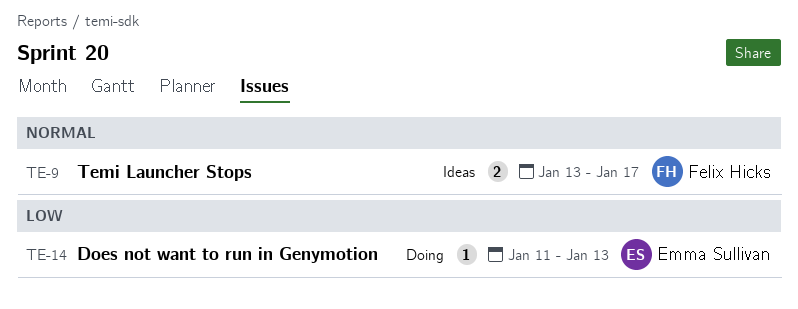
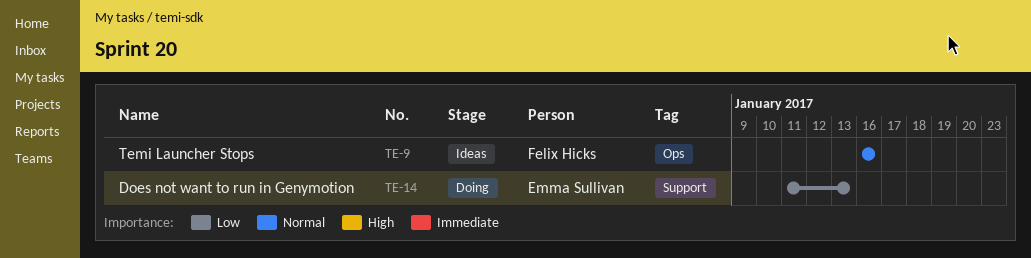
TE-9, start: Jan 13 -> Jan 16
TE-9, due: Jan 17 -> Jan 16

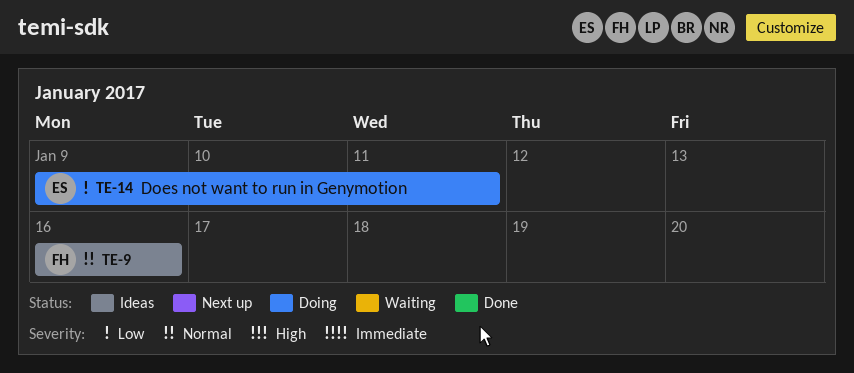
TE-14, start: Jan 11 -> Jan 9
TE-14, due: Jan 13 -> Jan 11

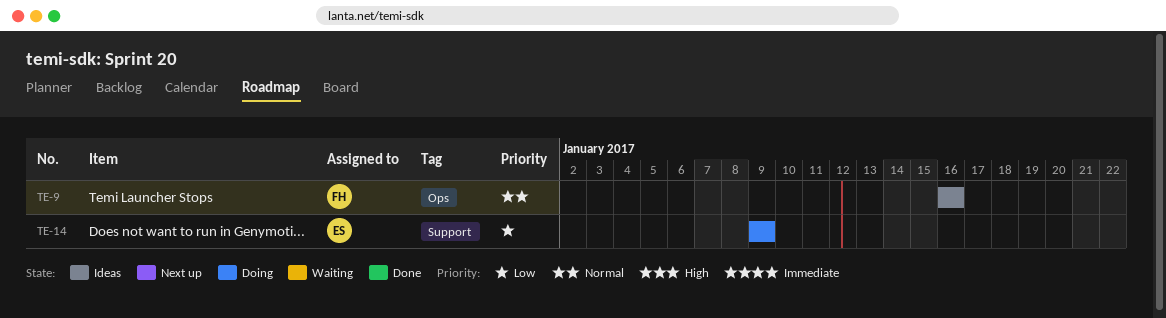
TE-14, due: Jan 11 -> Jan 9

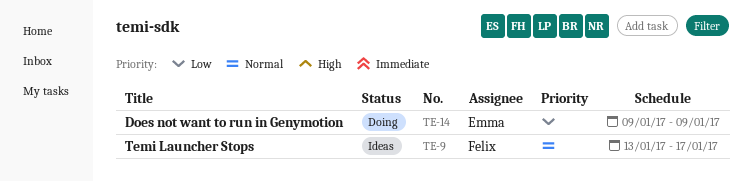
TE-9, start: Jan 16 -> Jan 13
TE-9, due: Jan 16 -> Jan 17

